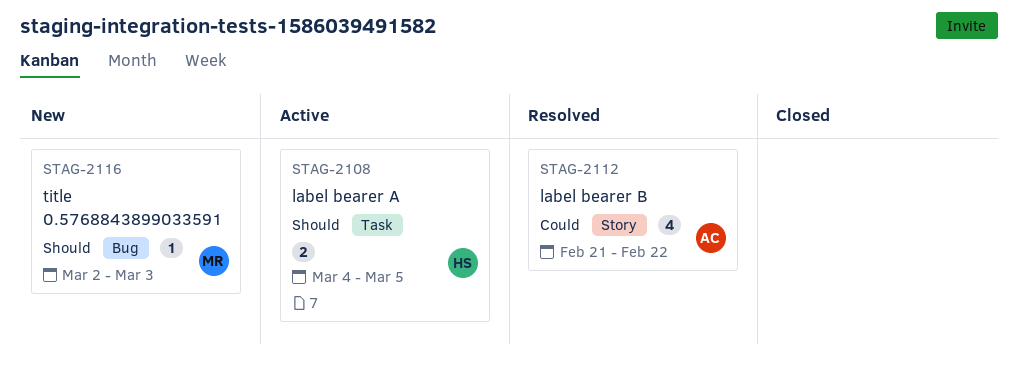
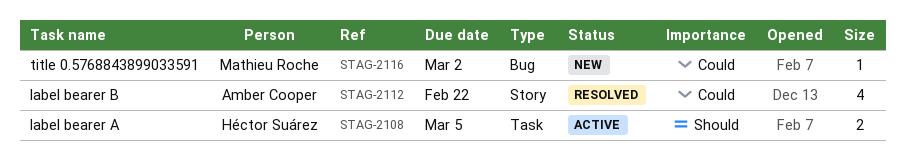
STAG-2116, priority: Should -> Could
STAG-2116, due: Mar 3 -> Mar 2

